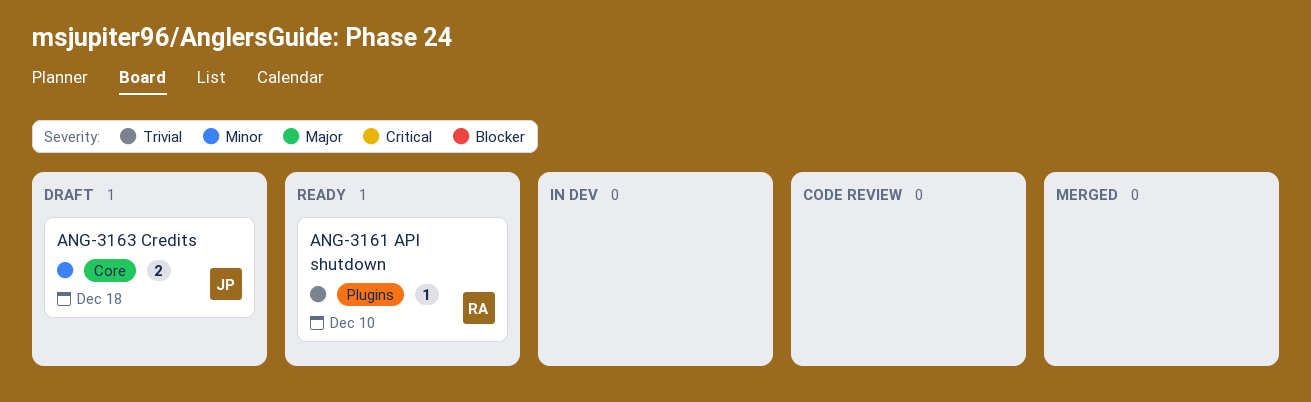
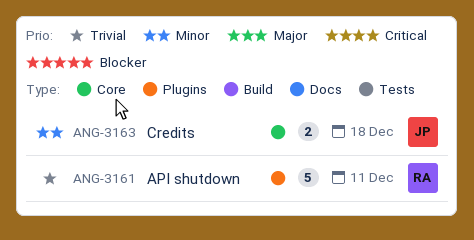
ANG-3161, estimate: 1 -> 5
ANG-3161, due: Dec 10 -> Dec 11

